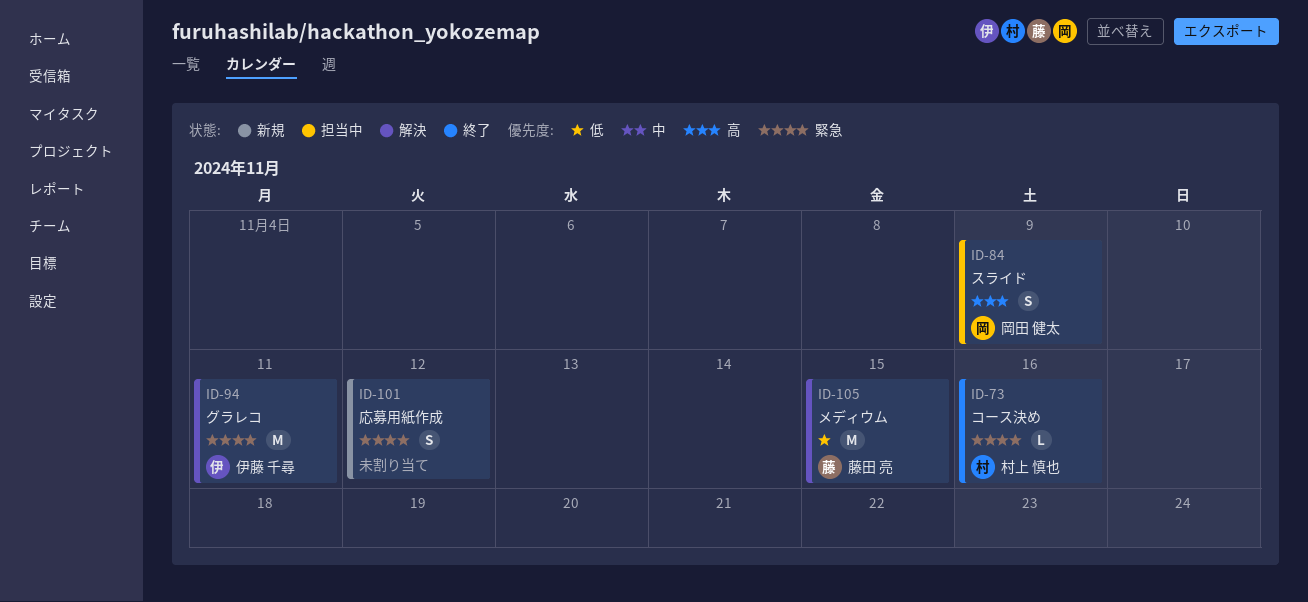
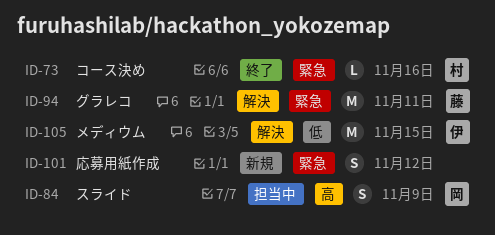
ID-94, owner: 伊藤 千尋 -> 藤田 亮
ID-105, owner: 藤田 亮 -> 伊藤 千尋

